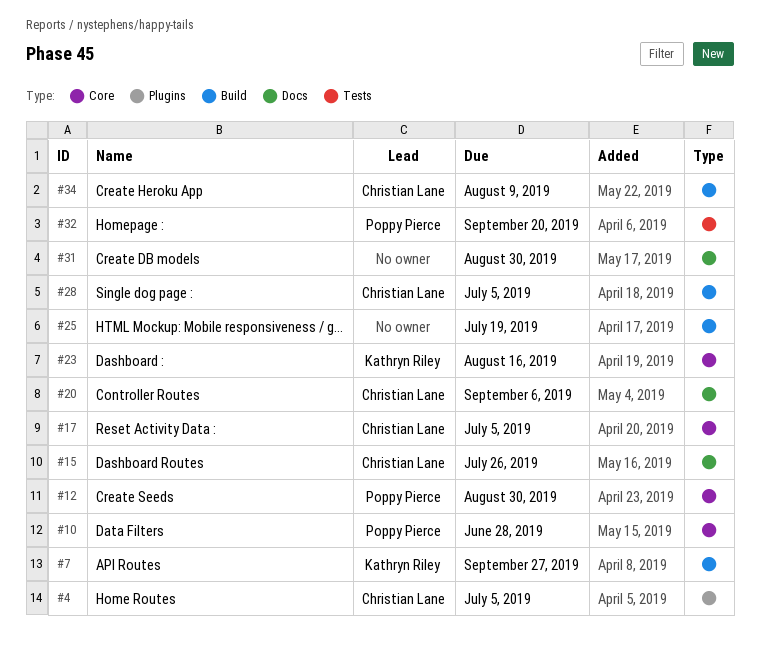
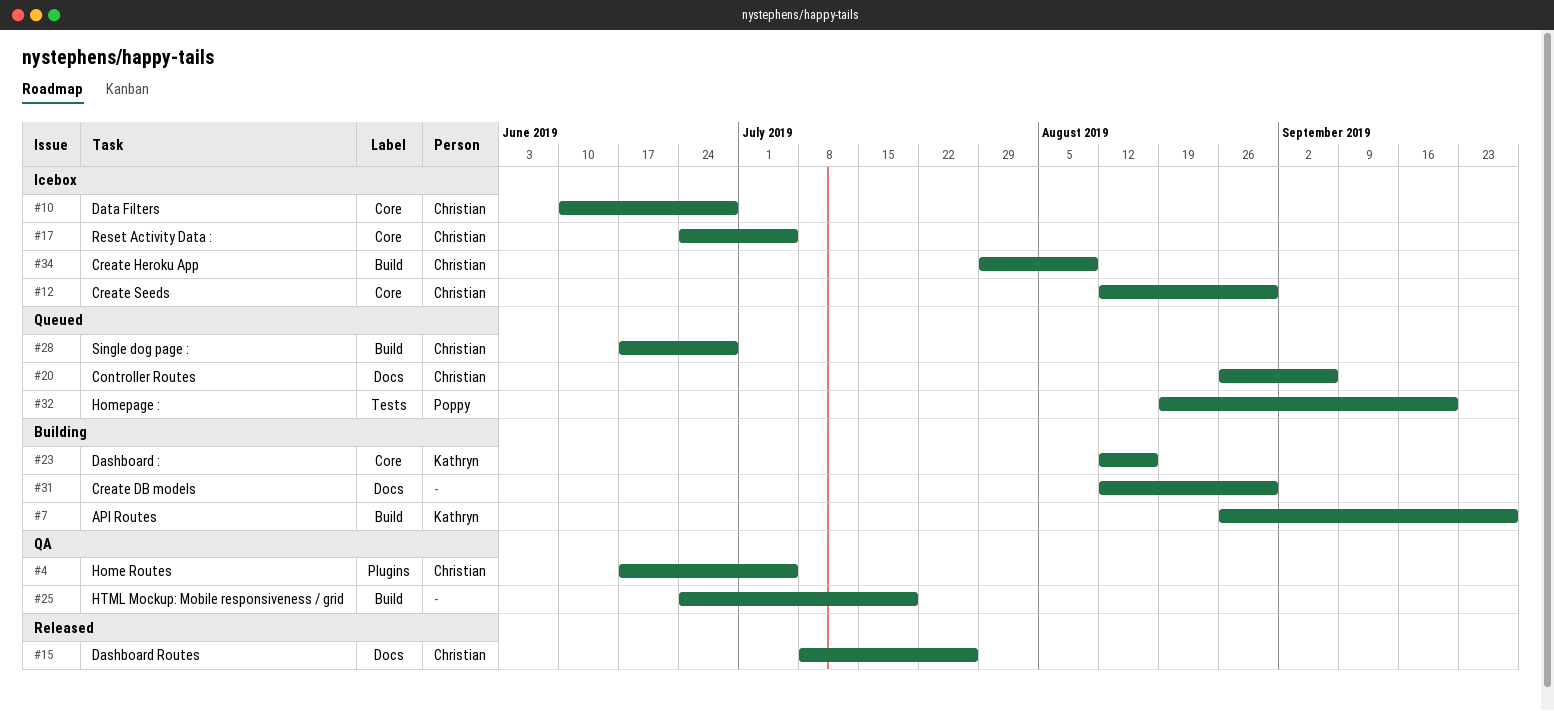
#10, owner: Poppy Pierce -> Christian Lane
#12, owner: Poppy Pierce -> Christian Lane
#28, due: Jul 5 -> Jun 28

